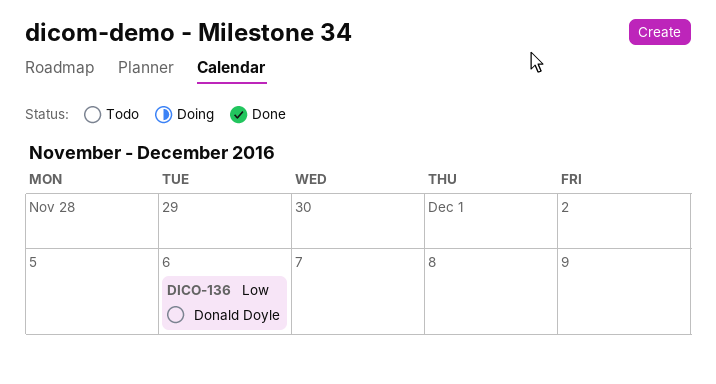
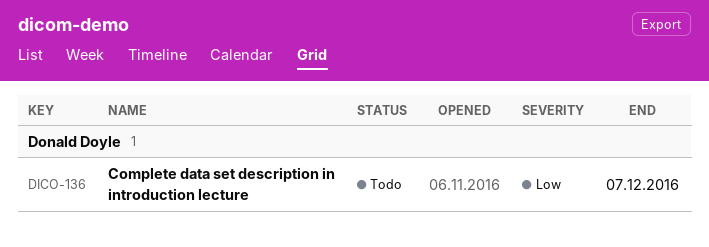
DICO-136, due: Dec 6 -> Dec 7

